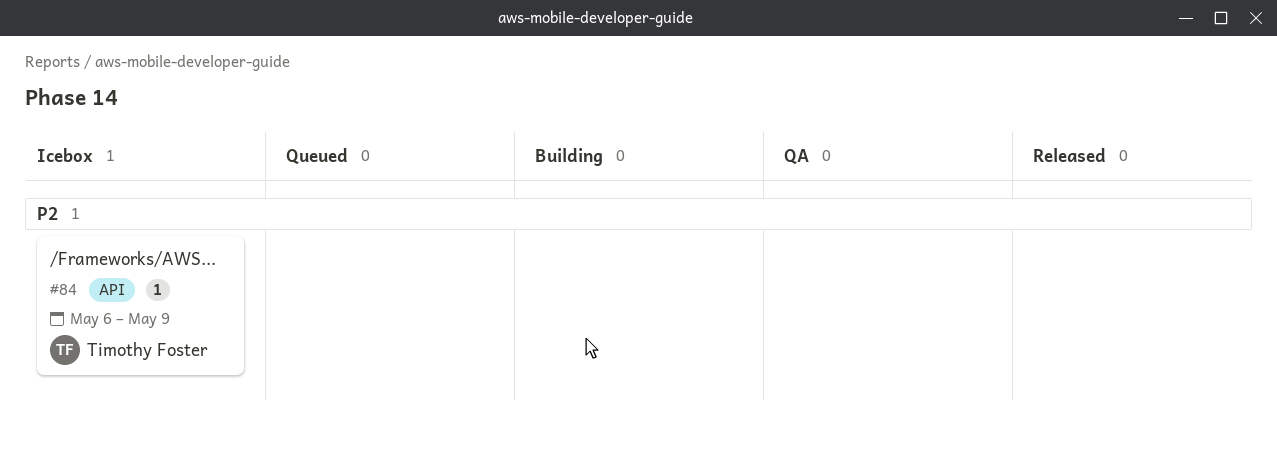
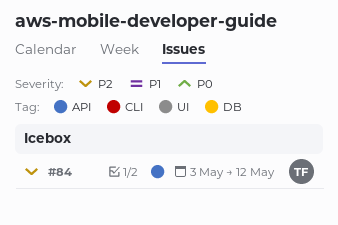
#84, start: May 6 -> May 3
#84, due: May 9 -> May 12

